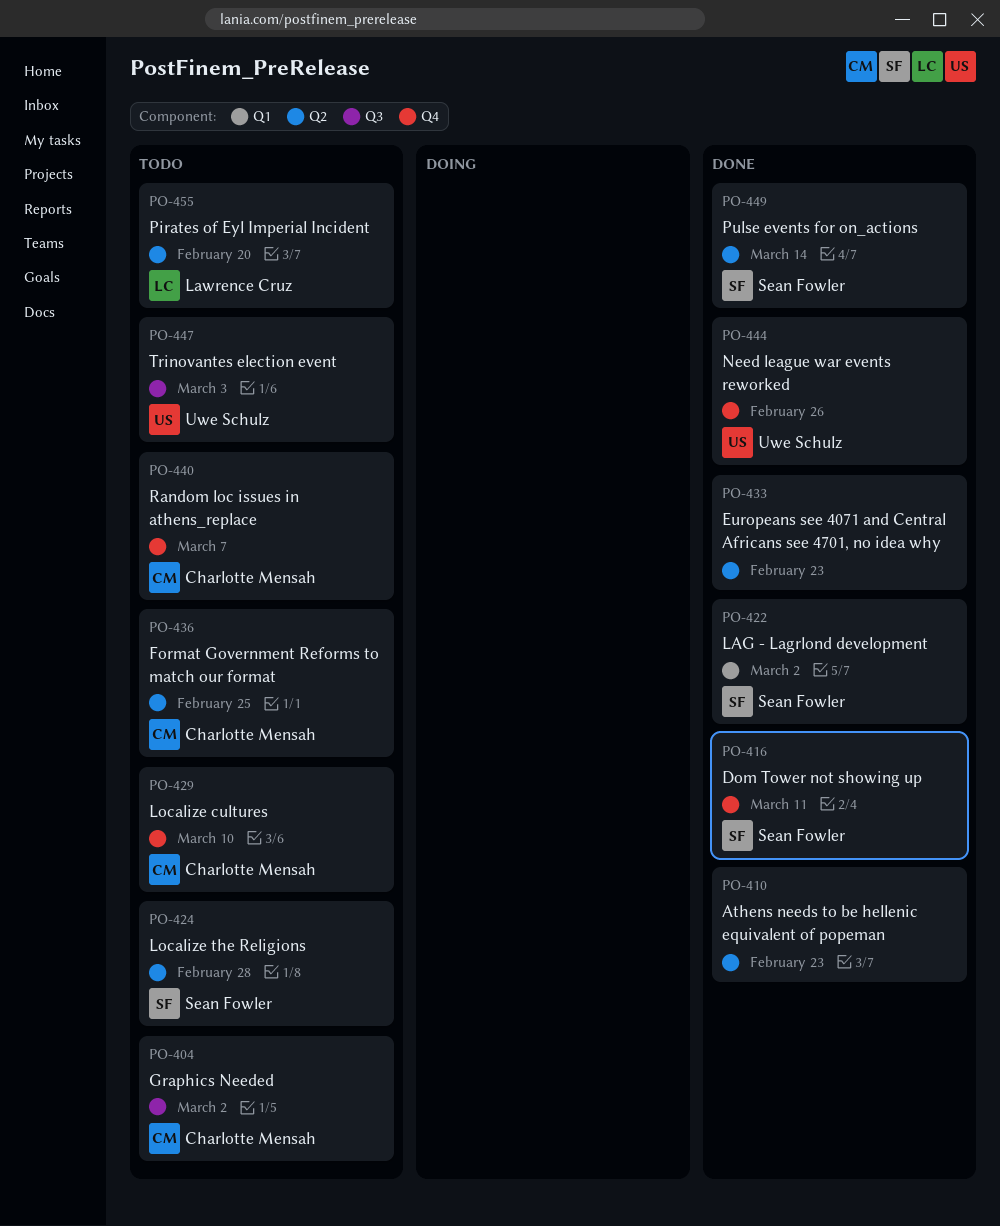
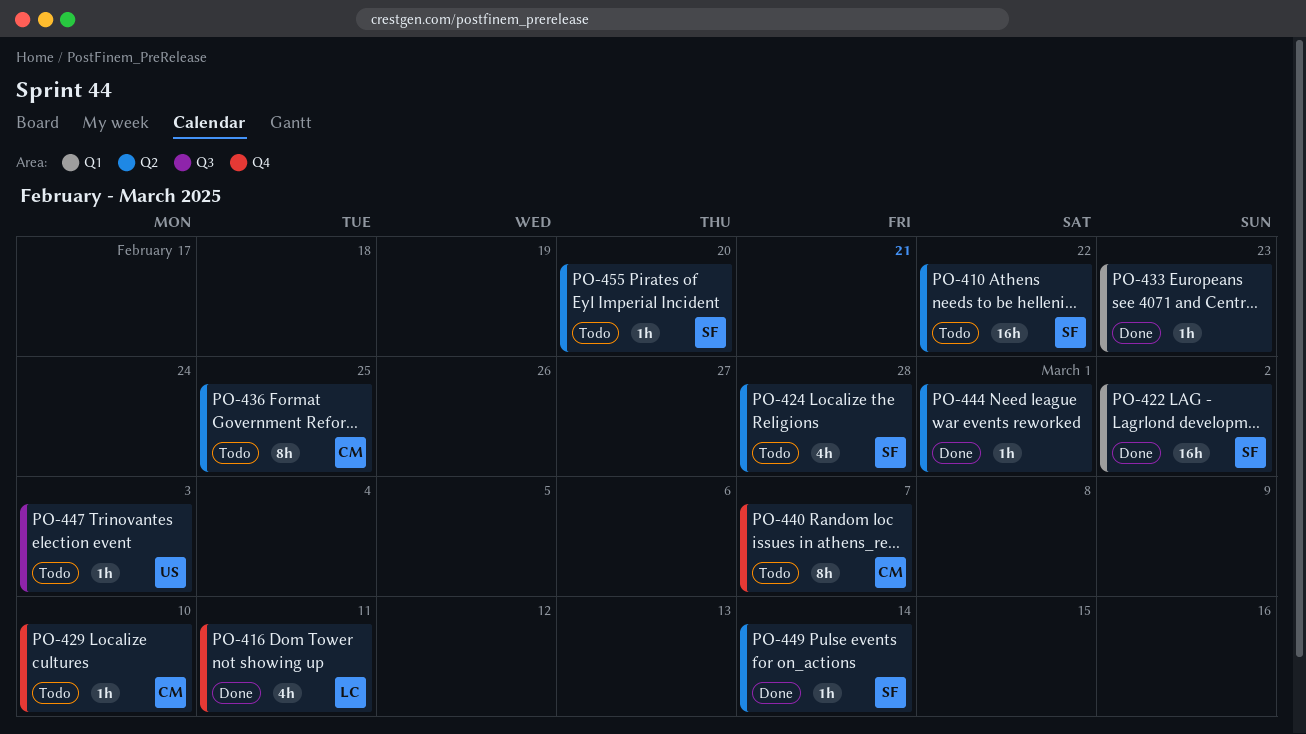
PO-404: present -> none
PO-410, status: Done -> Todo
PO-410, owner: none -> Sean Fowler
PO-410, due: Feb 23 -> Feb 22
PO-416, owner: Sean Fowler -> Lawrence Cruz
PO-433, label: Q2 -> Q1
PO-444, owner: Uwe Schulz -> none
PO-444, label: Q4 -> Q2
PO-444, due: Feb 26 -> Mar 1
PO-455, owner: Lawrence Cruz -> Sean Fowler

